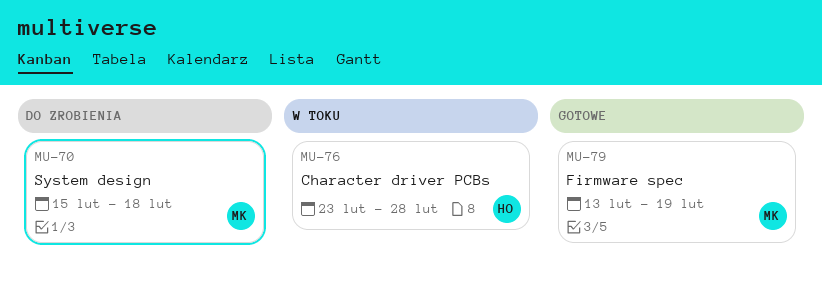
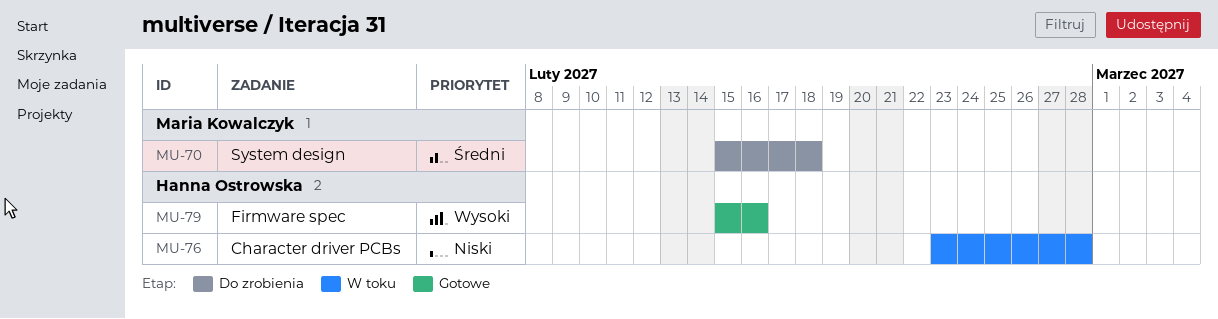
MU-79, owner: Maria Kowalczyk -> Hanna Ostrowska
MU-79, start: Feb 13 -> Feb 15
MU-79, due: Feb 19 -> Feb 16

